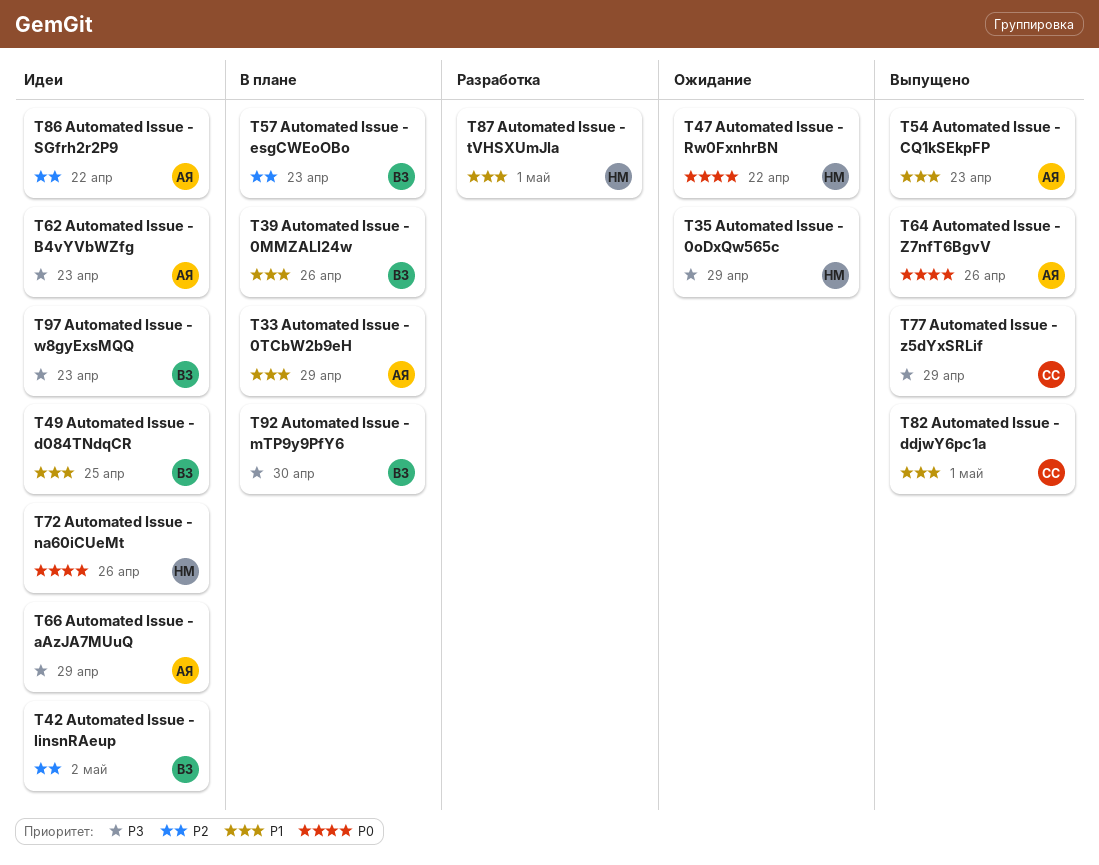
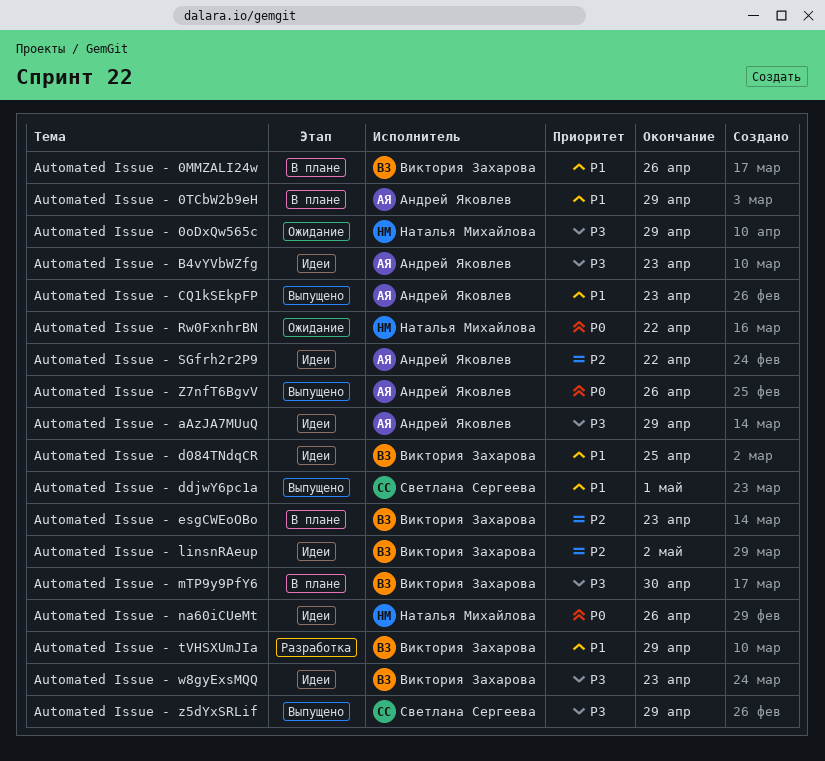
Automated Issue - tVHSXUmJIa, owner: Наталья Михайлова -> Виктория Захарова
Automated Issue - tVHSXUmJIa, due: May 1 -> Apr 29

